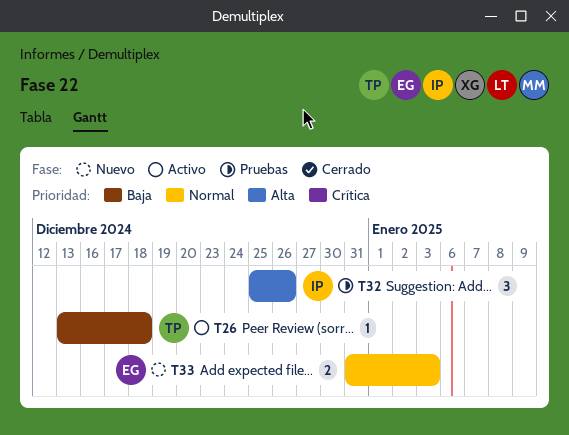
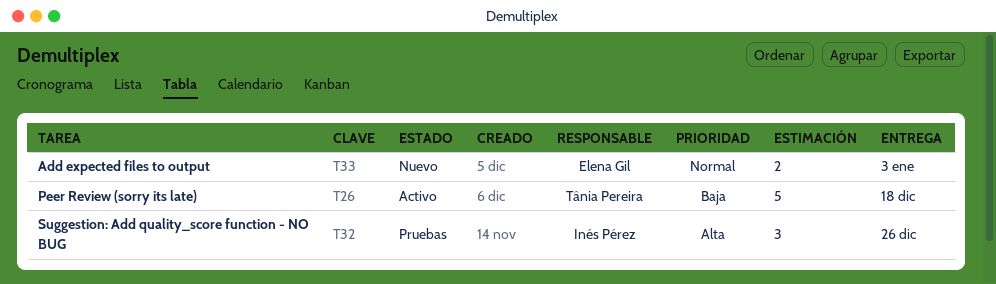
T26, estimate: 1 -> 5

